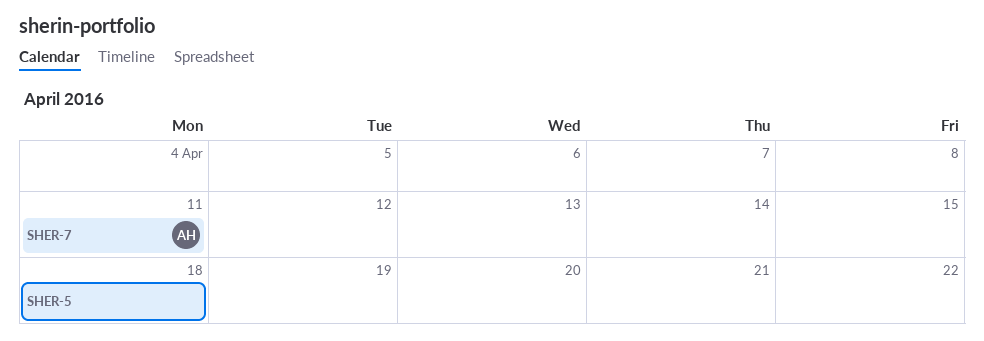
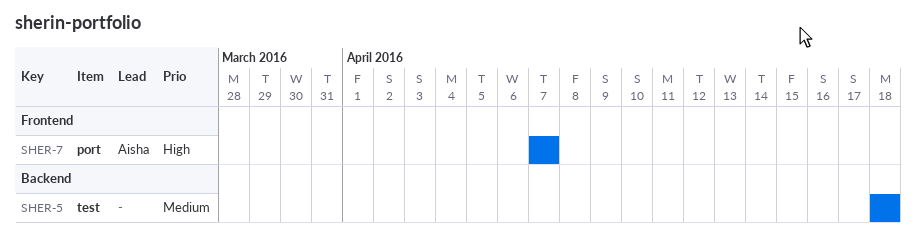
SHER-7, due: Apr 11 -> Apr 7

